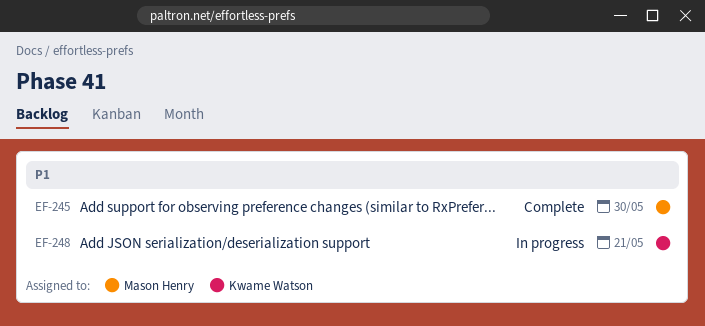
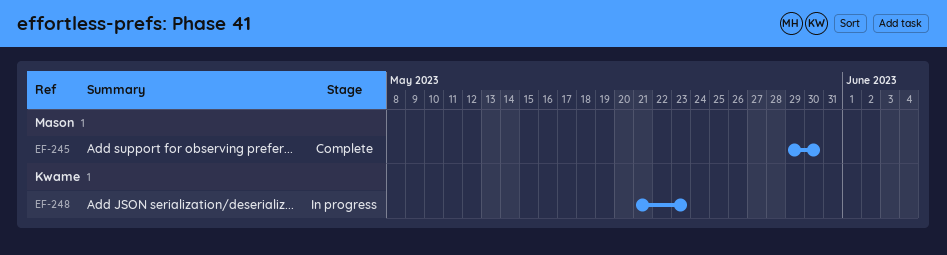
EF-248, due: May 21 -> May 23

